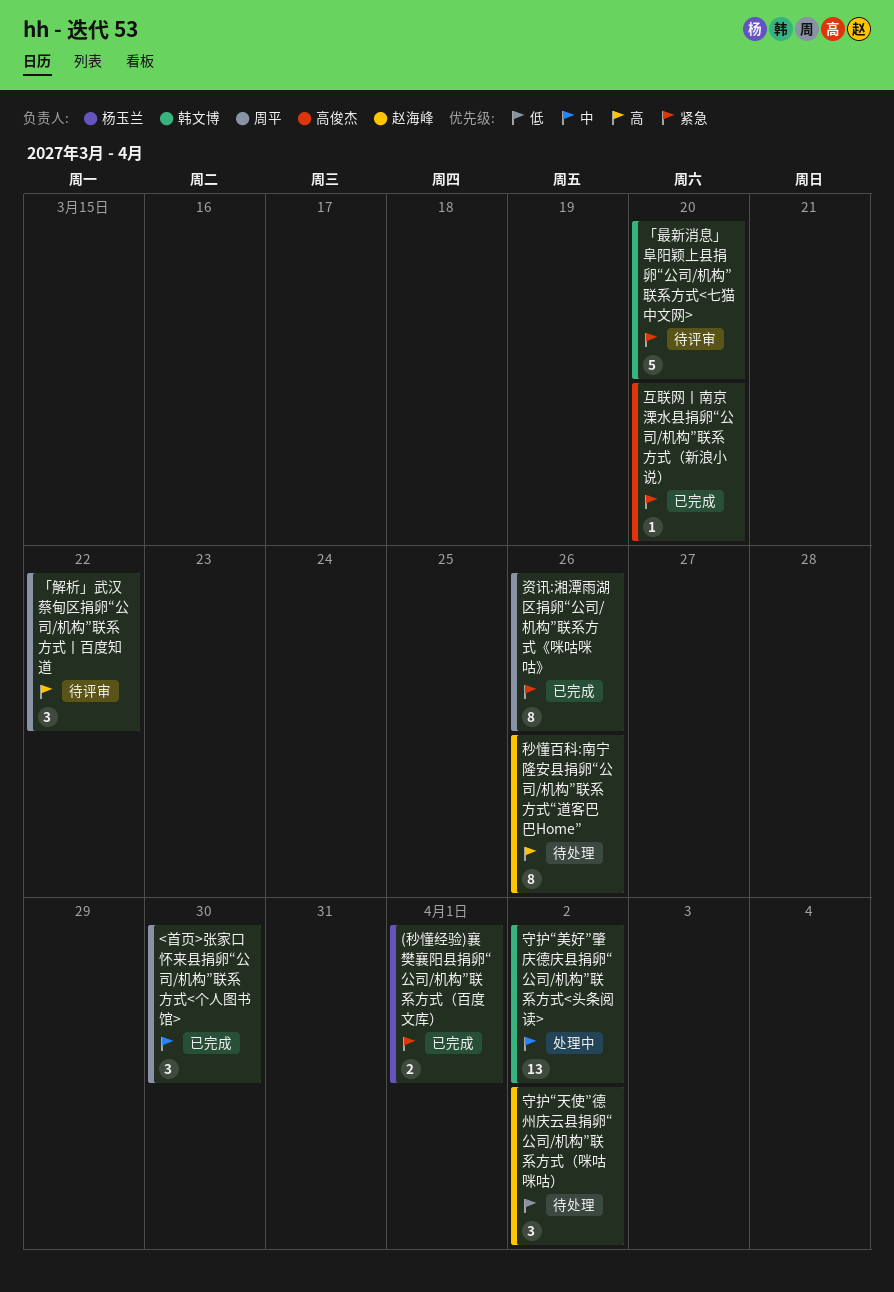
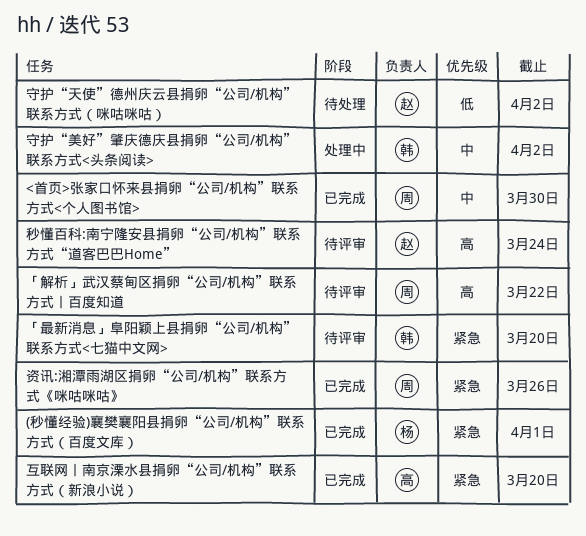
秒懂百科:南宁隆安县捐卵“公司/机构”联系方式“道客巴巴Home”, status: 待处理 -> 待评审
秒懂百科:南宁隆安县捐卵“公司/机构”联系方式“道客巴巴Home”, due: Mar 26 -> Mar 24

